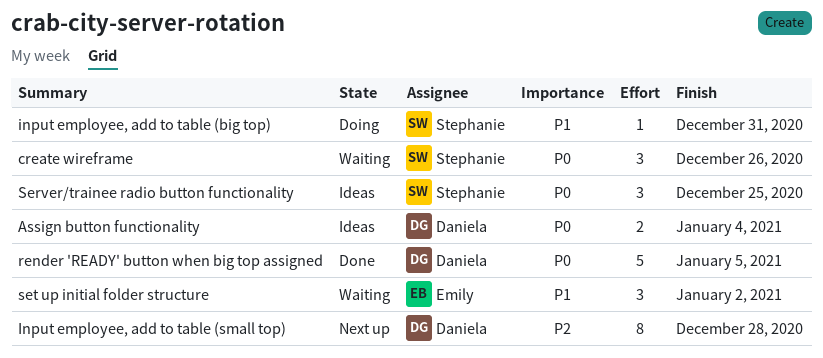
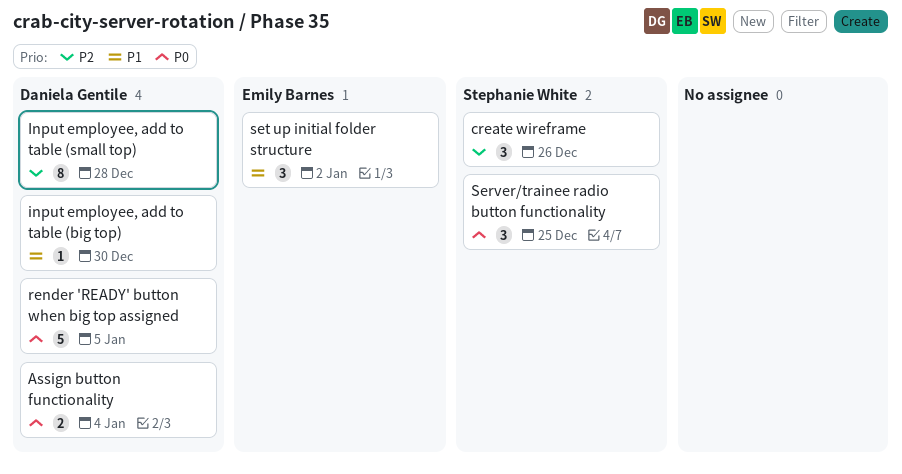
create wireframe, priority: P0 -> P2
input employee, add to table (big top), owner: Stephanie White -> Daniela Gentile
input employee, add to table (big top), due: Dec 31 -> Dec 30

